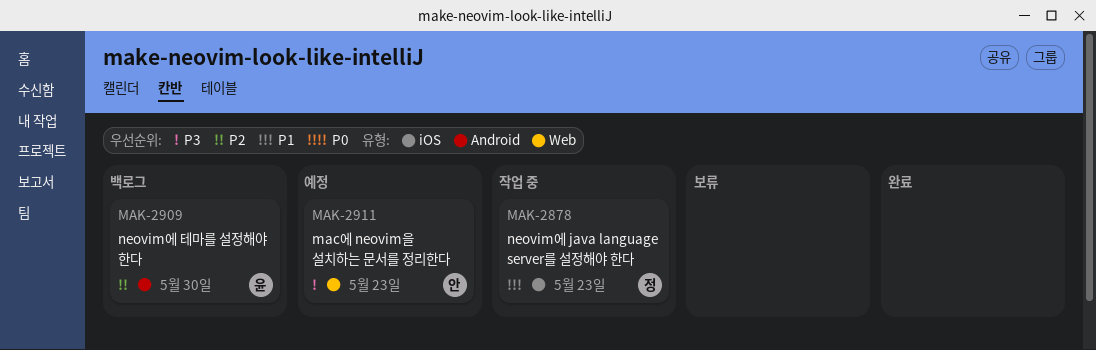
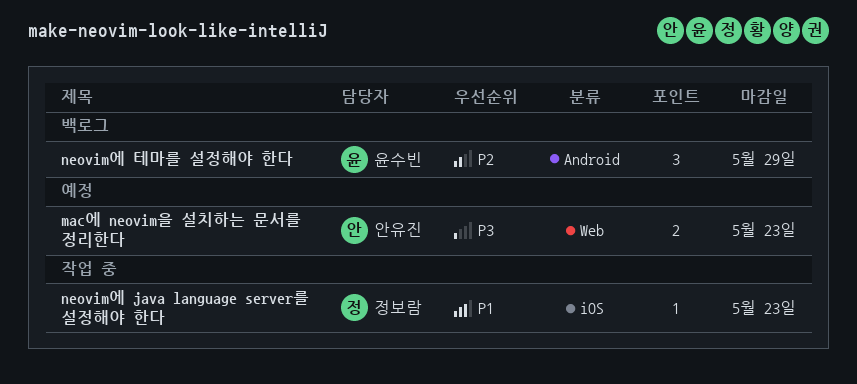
neovim에 테마를 설정해야 한다, due: May 30 -> May 29

